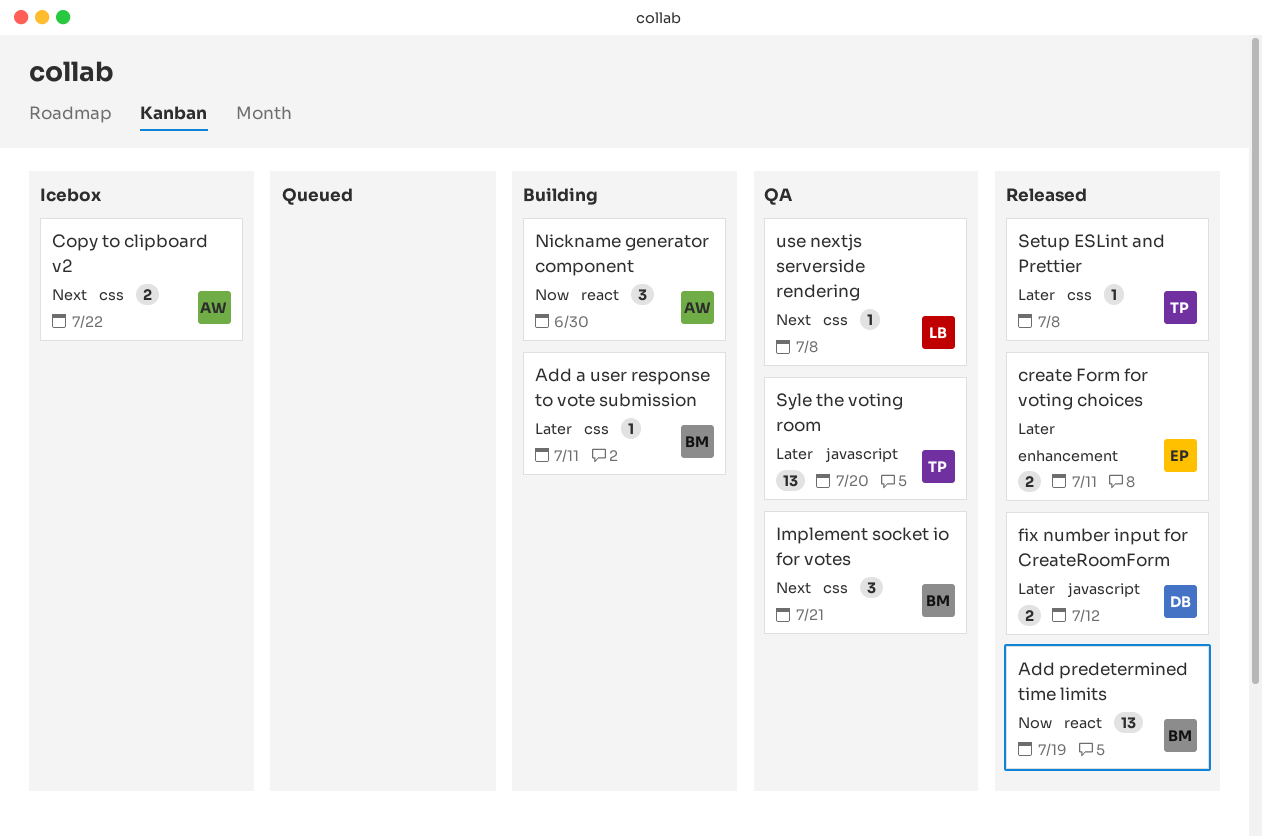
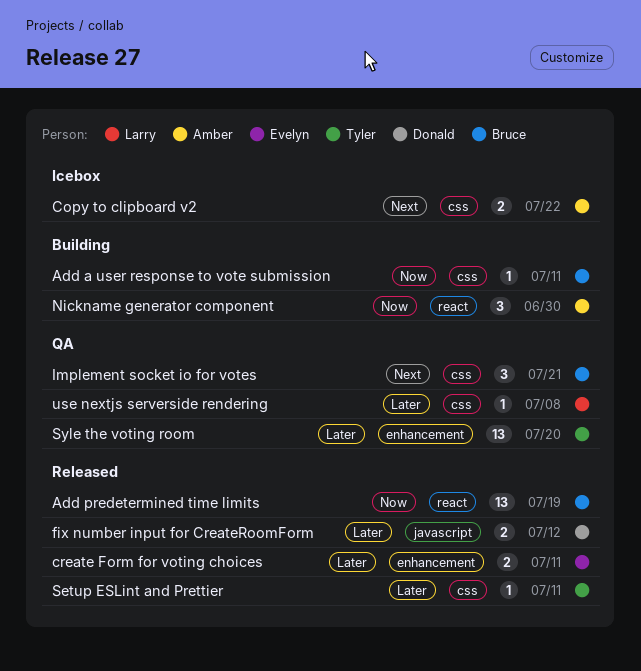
Add a user response to vote submission, priority: Later -> Now
Setup ESLint and Prettier, due: Jul 8 -> Jul 11
Syle the voting room, label: javascript -> enhancement
use nextjs serverside rendering, priority: Next -> Later

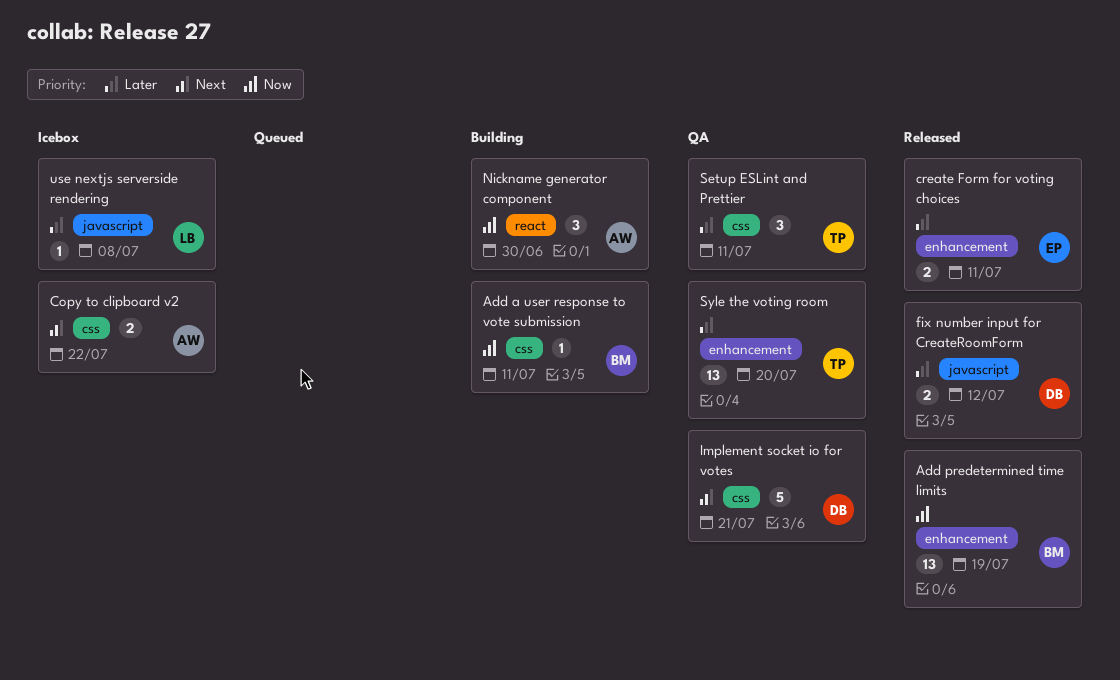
Add predetermined time limits, label: react -> enhancement
Implement socket io for votes, owner: Bruce -> Donald
Implement socket io for votes, estimate: 3 -> 5
Setup ESLint and Prettier, status: Released -> QA
Setup ESLint and Prettier, estimate: 1 -> 3
use nextjs serverside rendering, status: QA -> Icebox
use nextjs serverside rendering, label: css -> javascript

